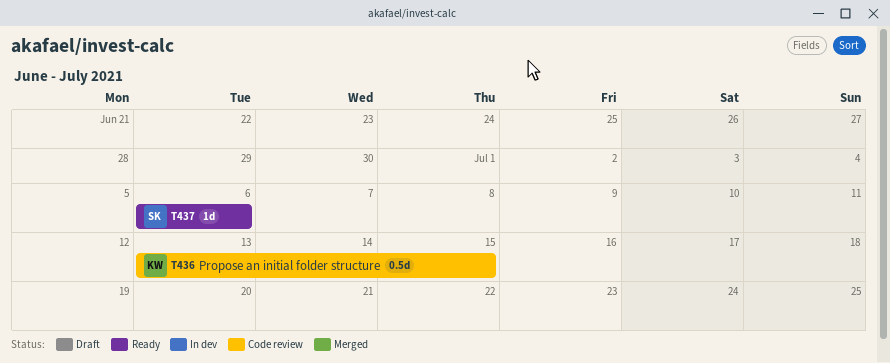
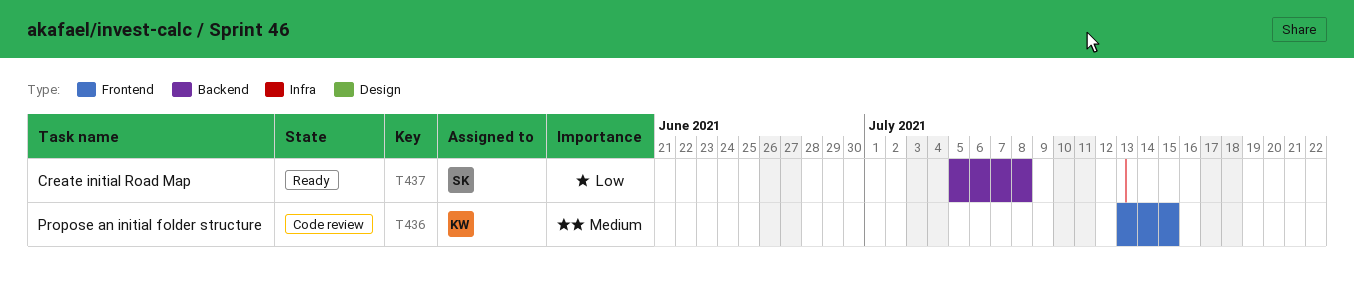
T437, start: Jul 6 -> Jul 5
T437, due: Jul 6 -> Jul 8

